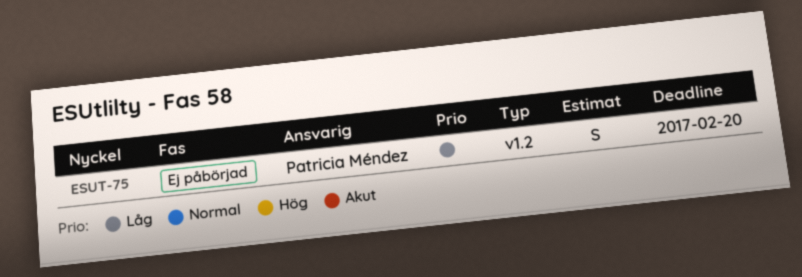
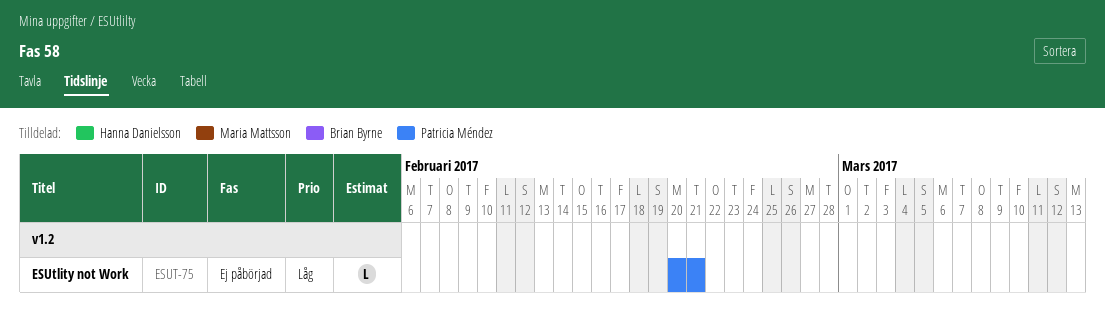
ESUT-75, estimate: S -> L
ESUT-75, due: Feb 20 -> Feb 21

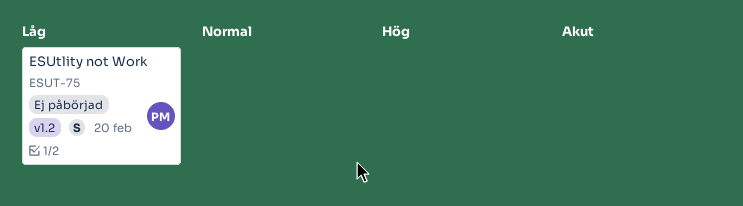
ESUT-75, estimate: L -> S
ESUT-75, due: Feb 21 -> Feb 20

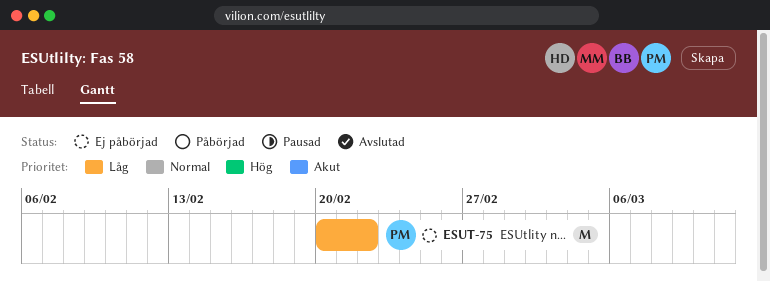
ESUT-75, estimate: S -> M
ESUT-75, due: Feb 20 -> Feb 22

